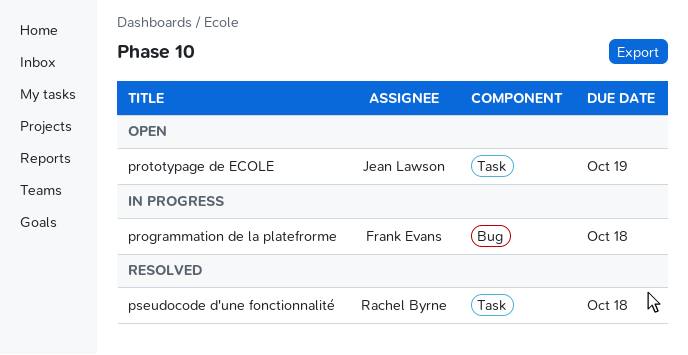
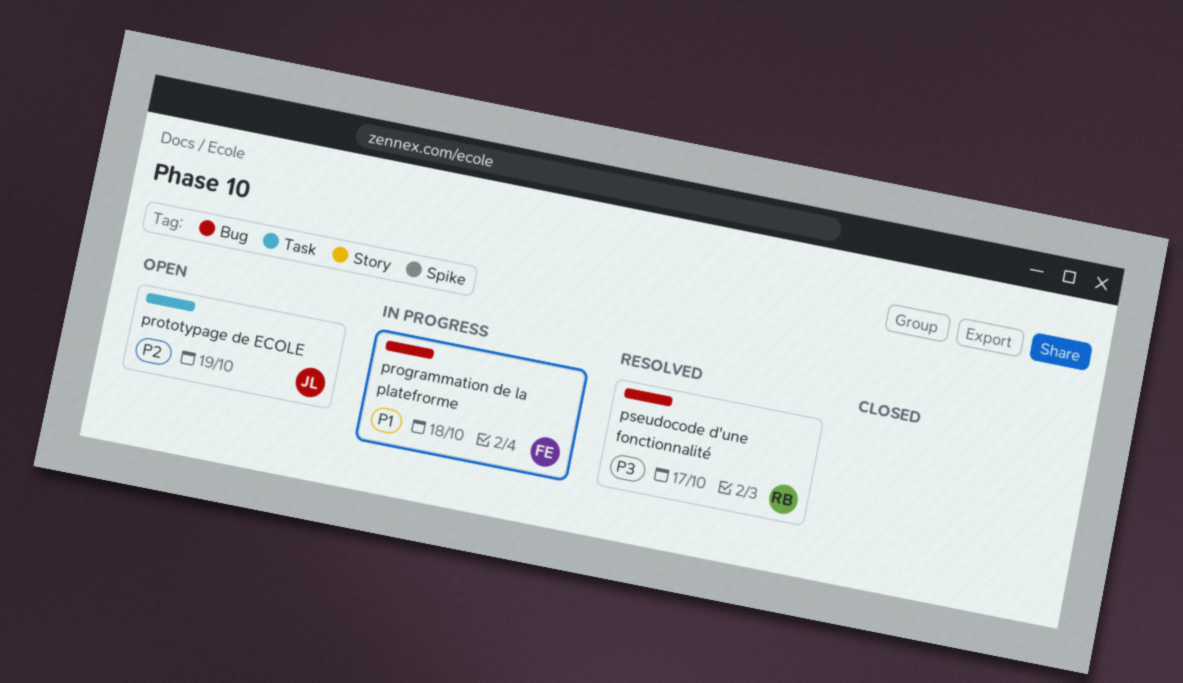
pseudocode d'une fonctionnalité, label: Task -> Bug
pseudocode d'une fonctionnalité, due: Oct 18 -> Oct 17

